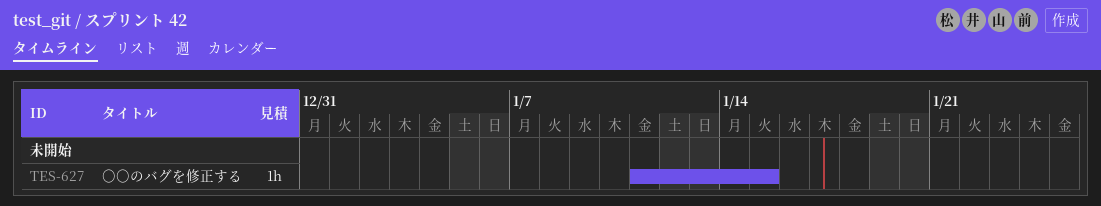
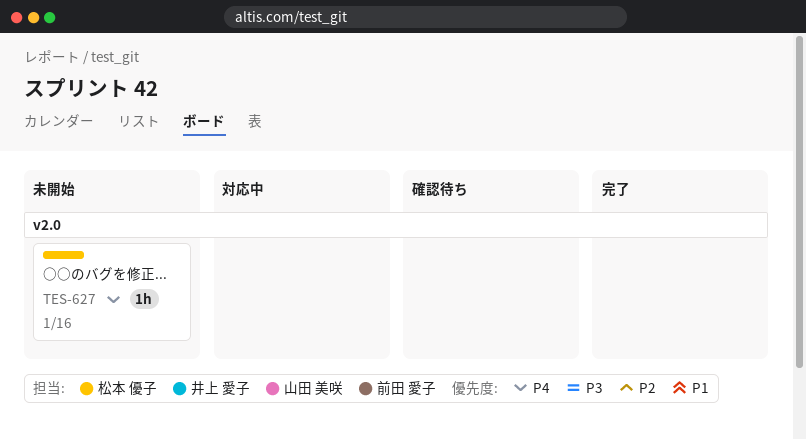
TES-627, due: Jan 15 -> Jan 16

